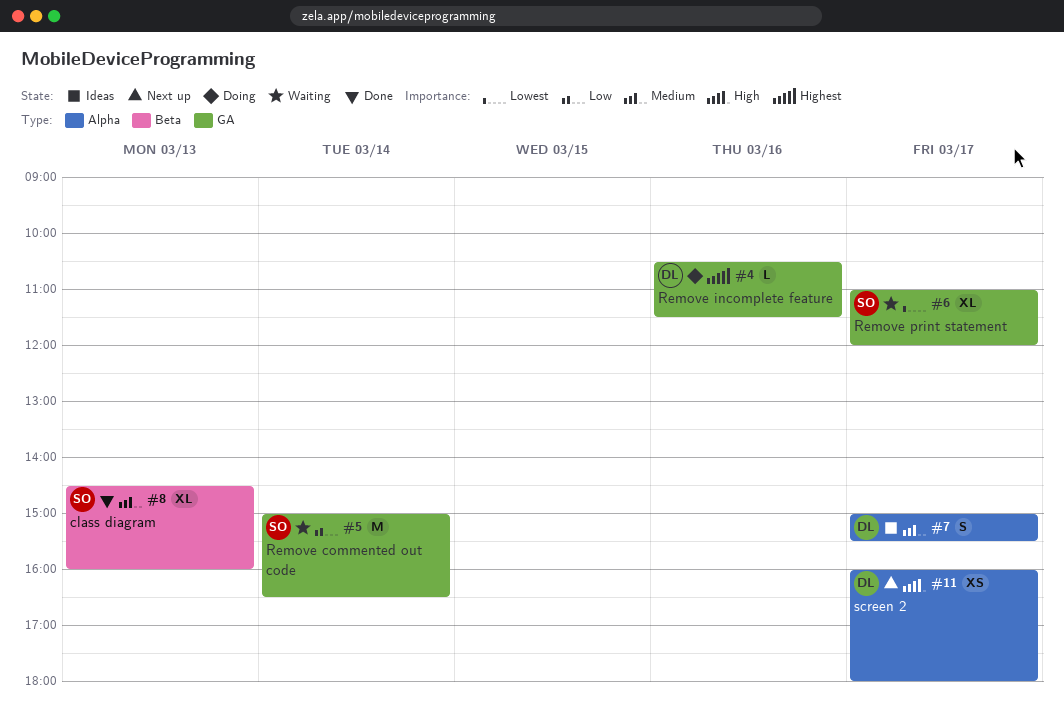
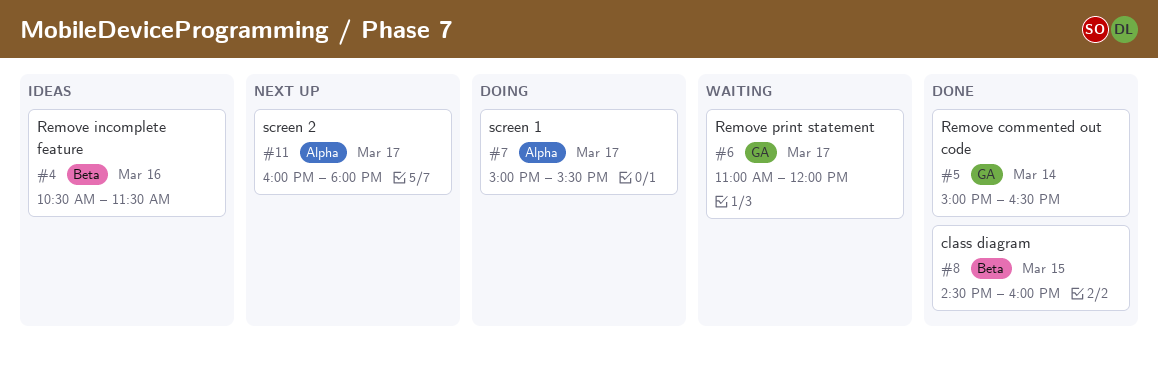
#4, status: Doing -> Ideas
#4, label: GA -> Beta
#5, status: Waiting -> Done
#7, status: Ideas -> Doing
#8, day: Mar 13 -> Mar 15

